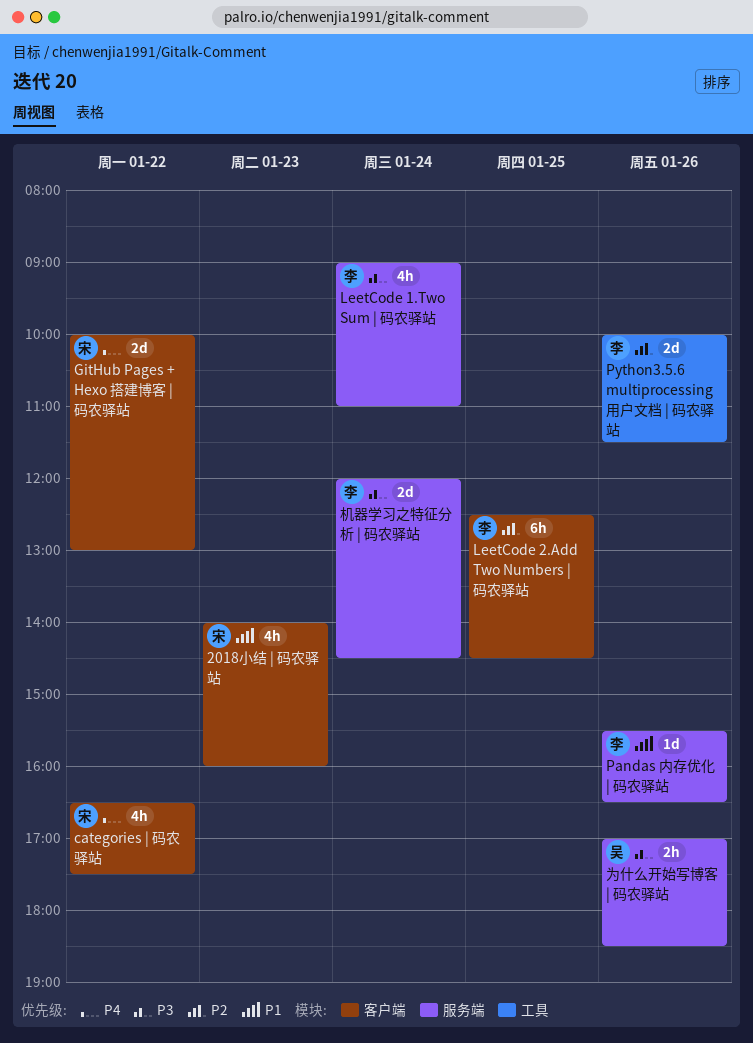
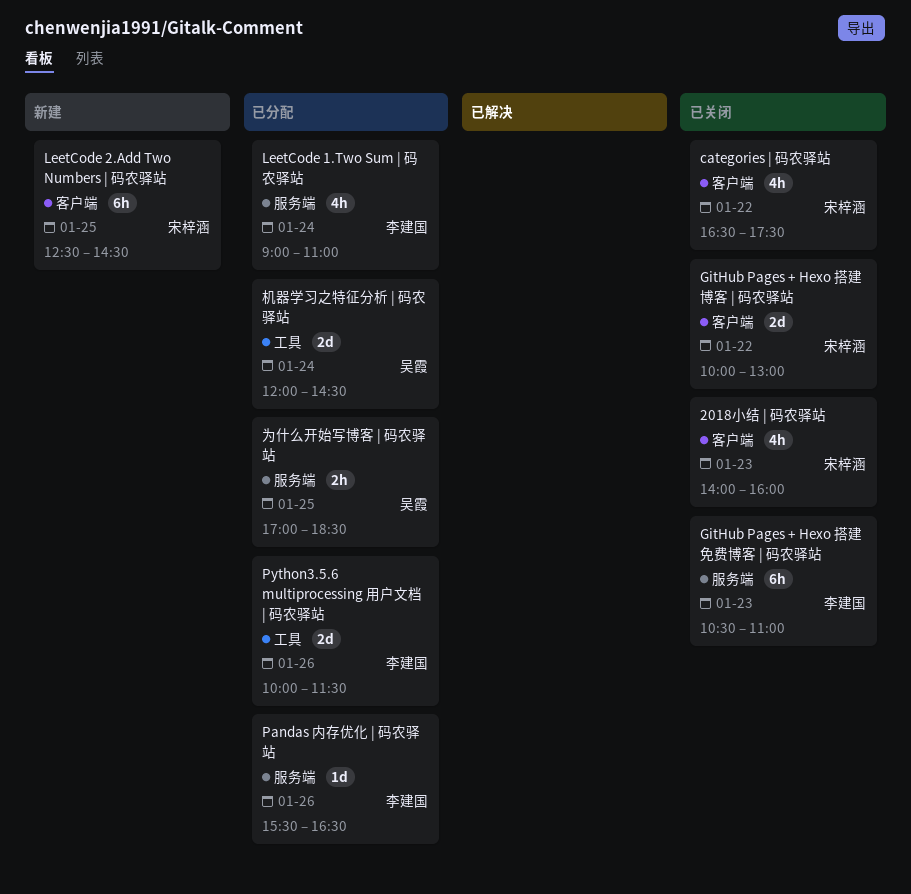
GitHub Pages + Hexo 搭建免费博客 | 码农驿站: none -> present
LeetCode 2.Add Two Numbers | 码农驿站, owner: 李建国 -> 宋梓涵
为什么开始写博客 | 码农驿站, day: Jan 26 -> Jan 25
机器学习之特征分析 | 码农驿站, owner: 李建国 -> 吴霞
机器学习之特征分析 | 码农驿站, label: 服务端 -> 工具

